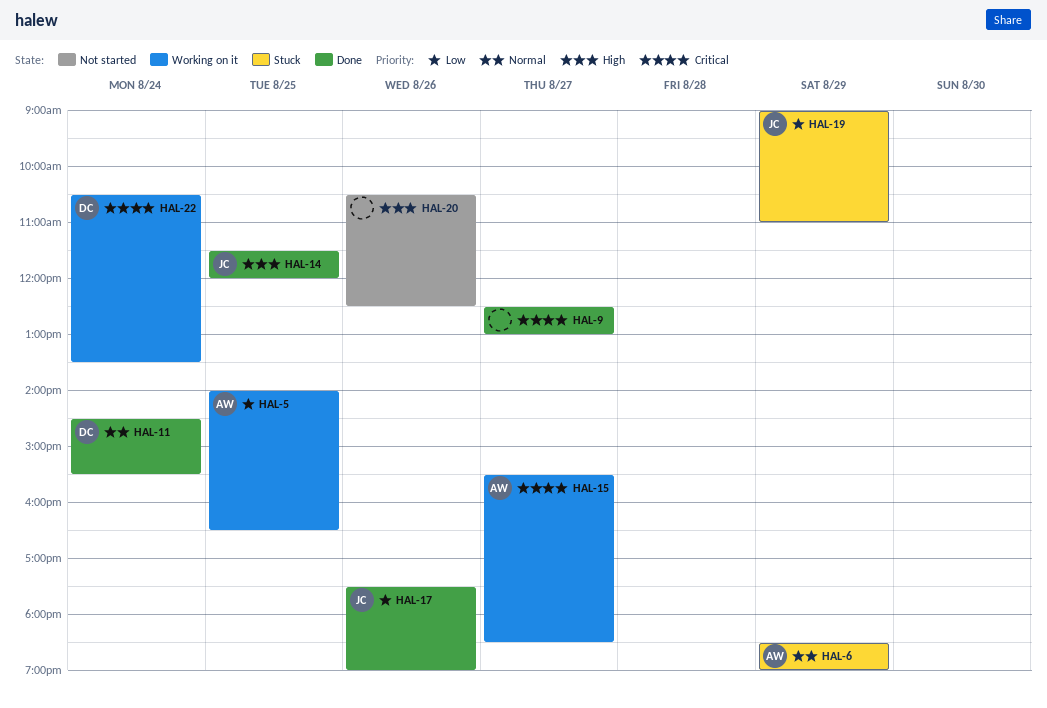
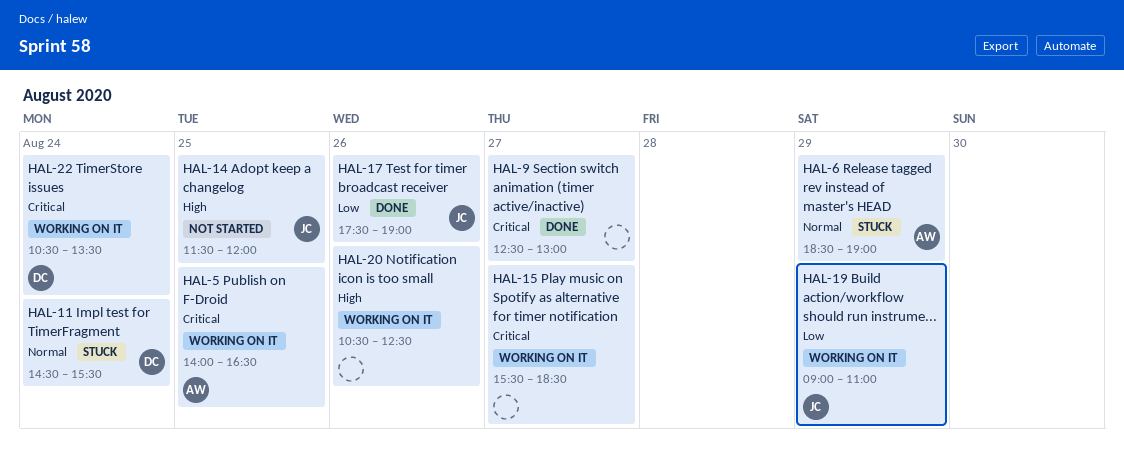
HAL-5, priority: Low -> Critical
HAL-11, status: Done -> Stuck
HAL-14, status: Done -> Not started
HAL-15, owner: AW -> none
HAL-19, status: Stuck -> Working on it
HAL-20, status: Not started -> Working on it

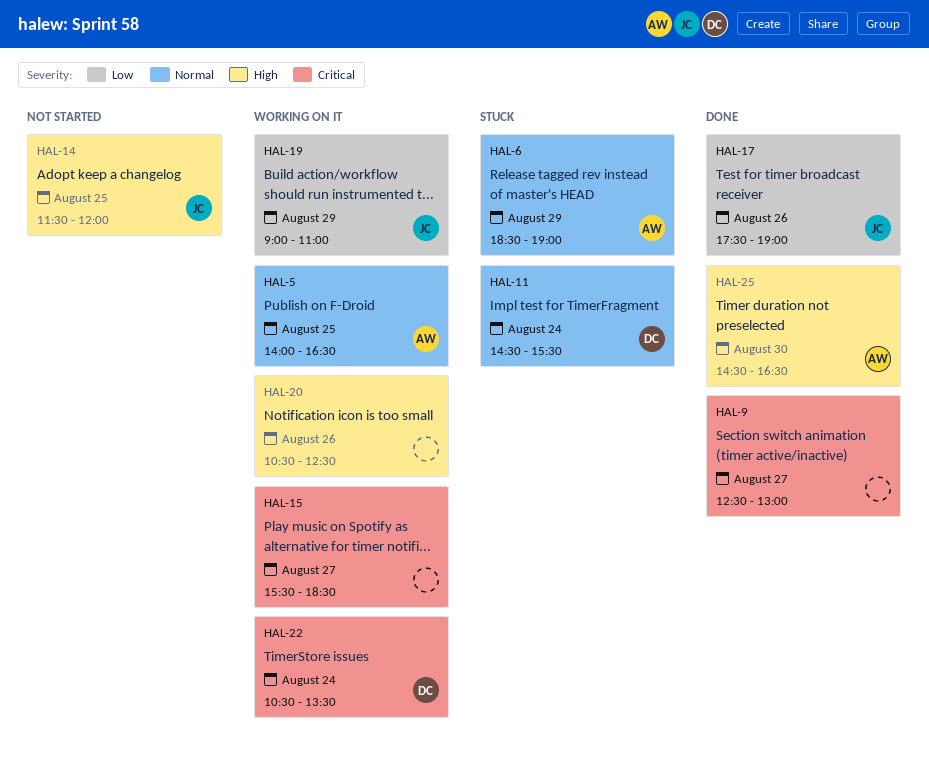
HAL-5, priority: Critical -> Normal
HAL-25: none -> present

